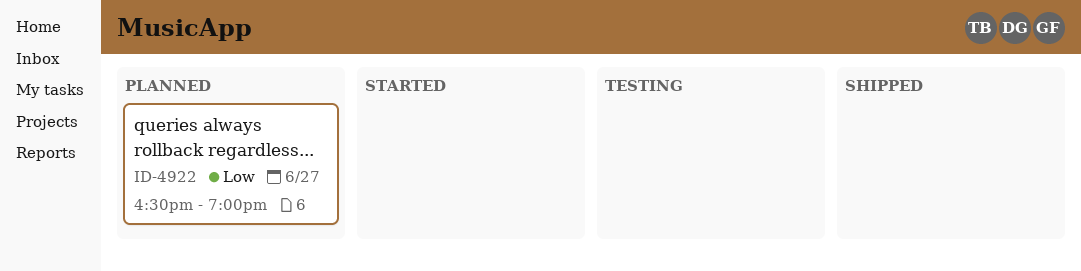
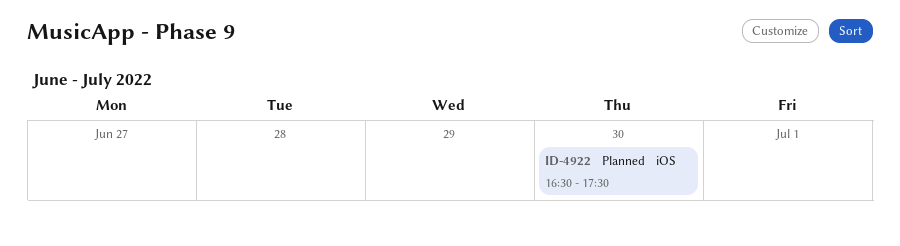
ID-4922, day: Jun 27 -> Jun 30
ID-4922, ends: 19:00 -> 17:30

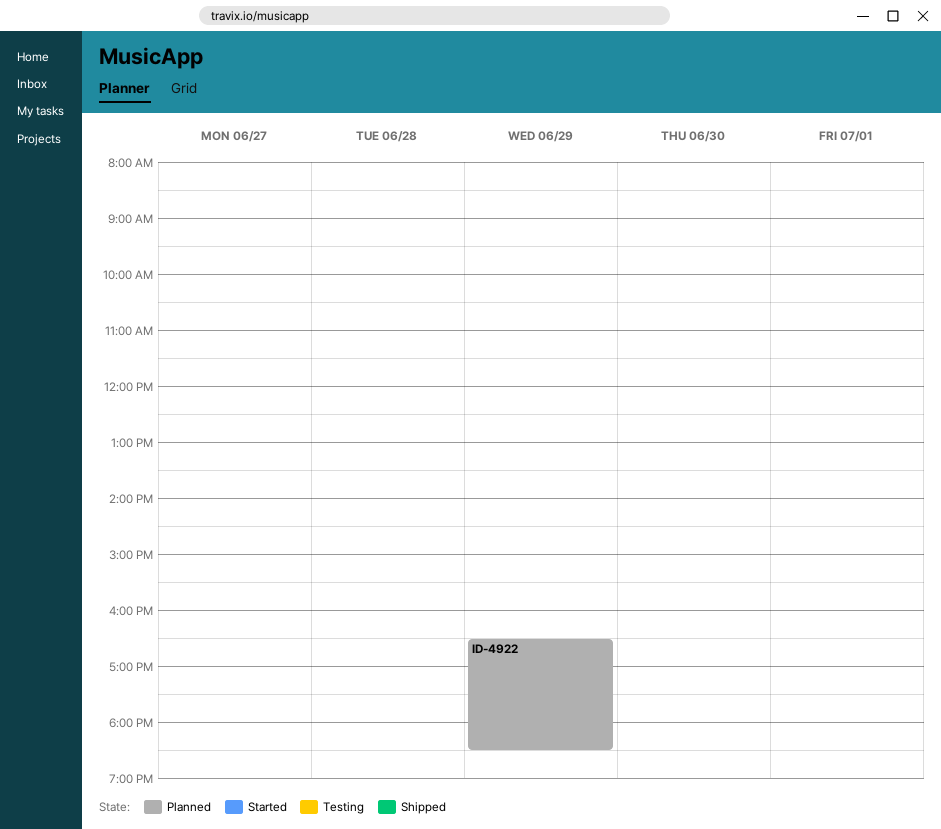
ID-4922, day: Jun 30 -> Jun 29
ID-4922, ends: 17:30 -> 18:30

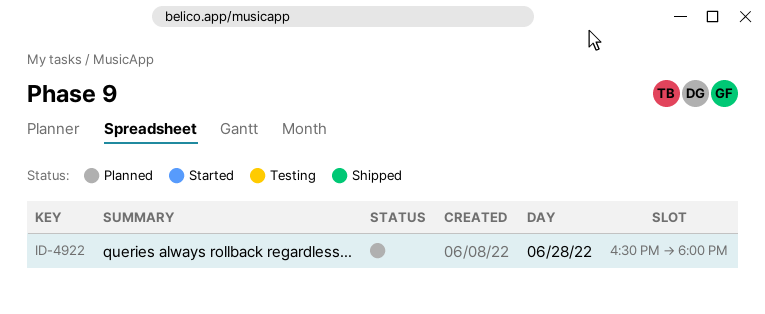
ID-4922, day: Jun 29 -> Jun 28
ID-4922, ends: 18:30 -> 18:00

